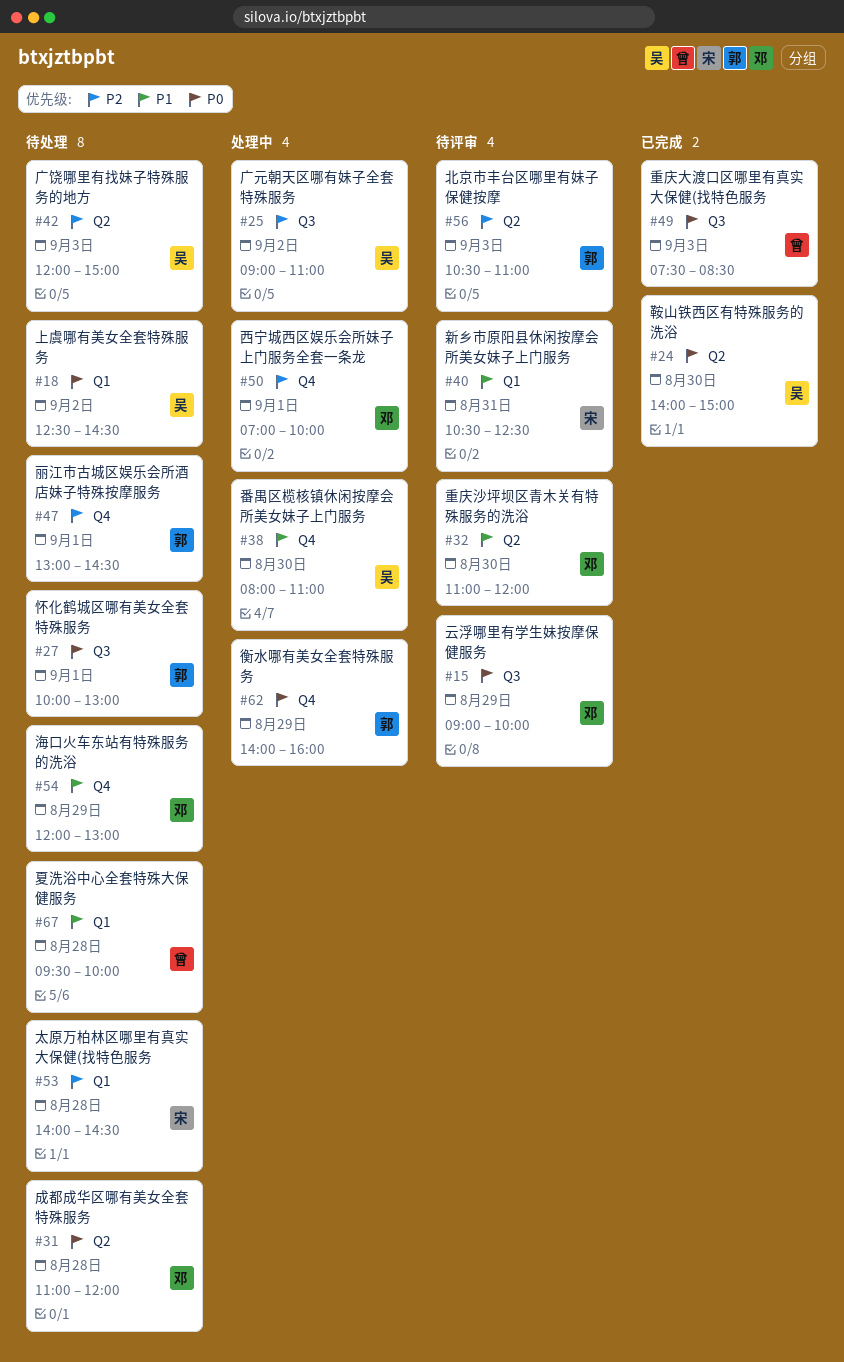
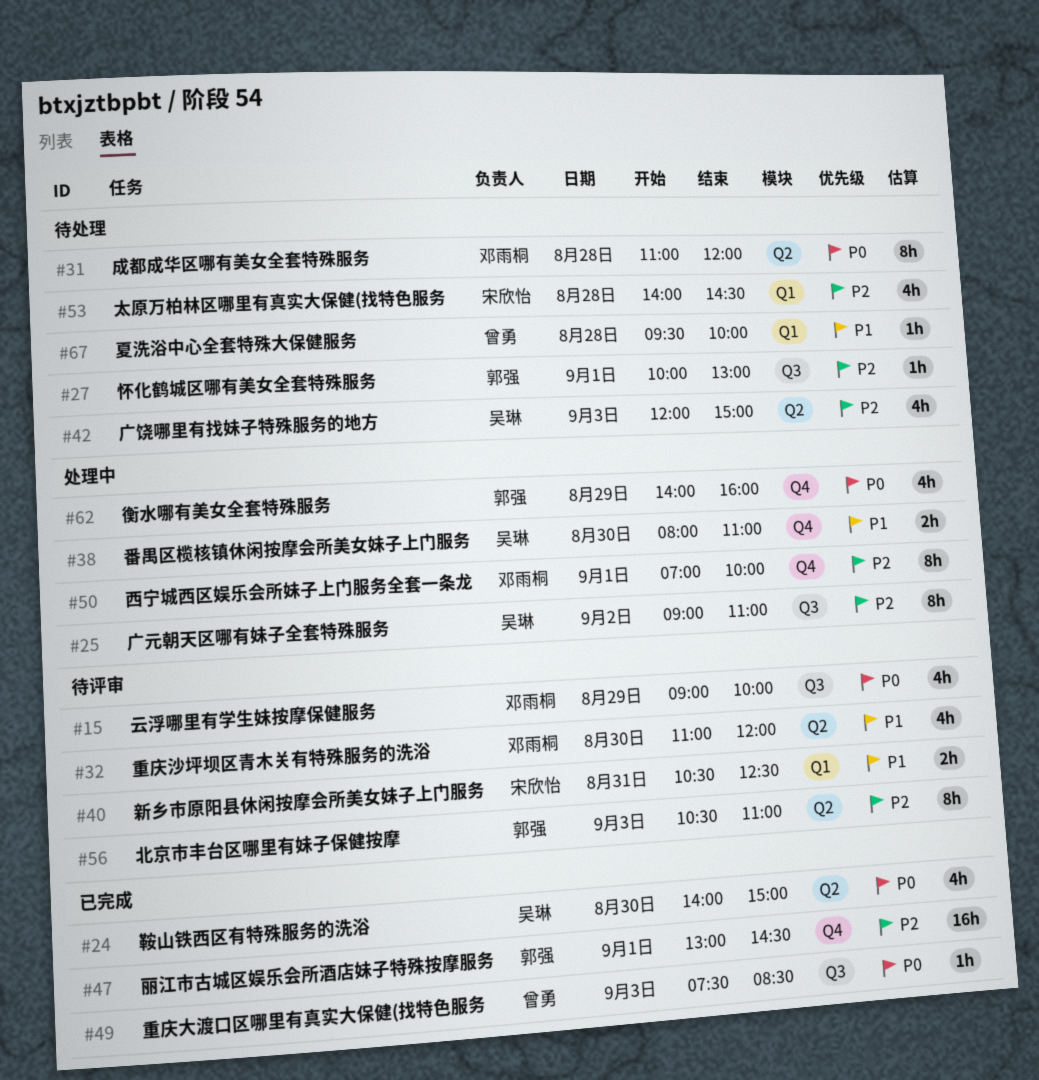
#18: present -> none
#27, priority: P0 -> P2
#47, status: 待处理 -> 已完成
#54: present -> none

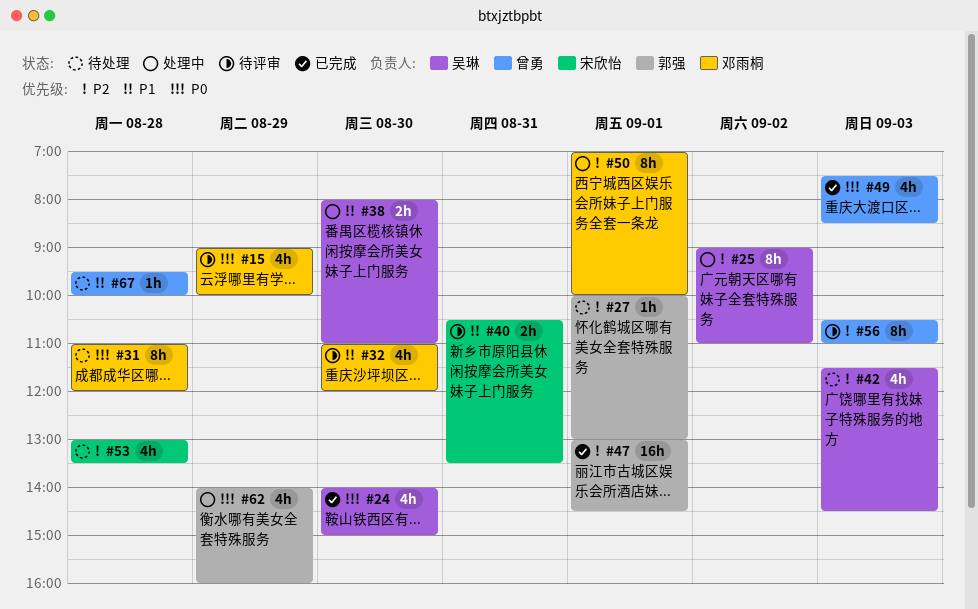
#40, ends: 12:30 -> 13:30
#42, begins: 12:00 -> 11:30
#42, ends: 15:00 -> 14:30
#49, estimate: 1h -> 4h
#53, begins: 14:00 -> 13:00
#53, ends: 14:30 -> 13:30
#56, owner: 郭强 -> 曾勇

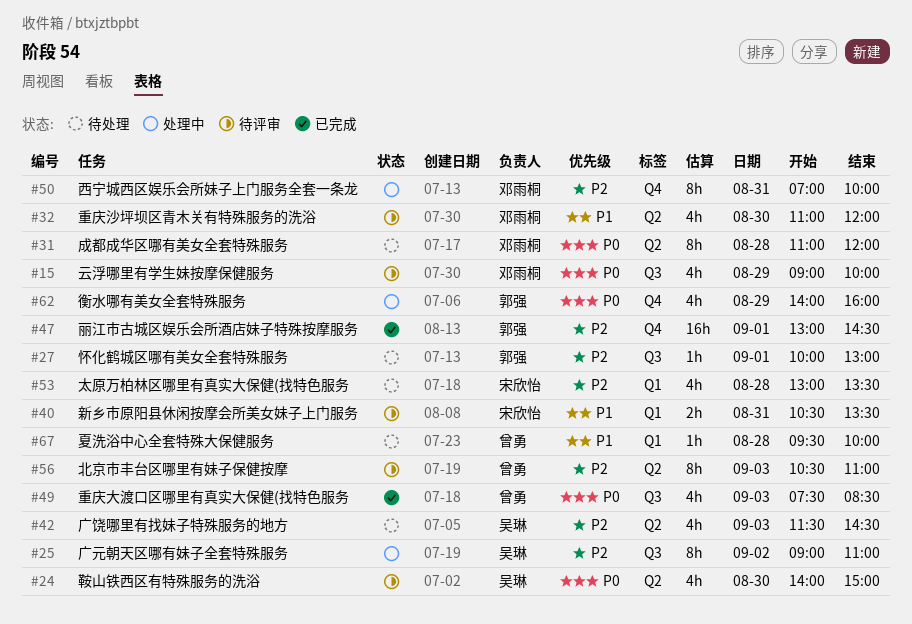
#24, status: 已完成 -> 待评审
#38: present -> none
#50, day: Sep 1 -> Aug 31

